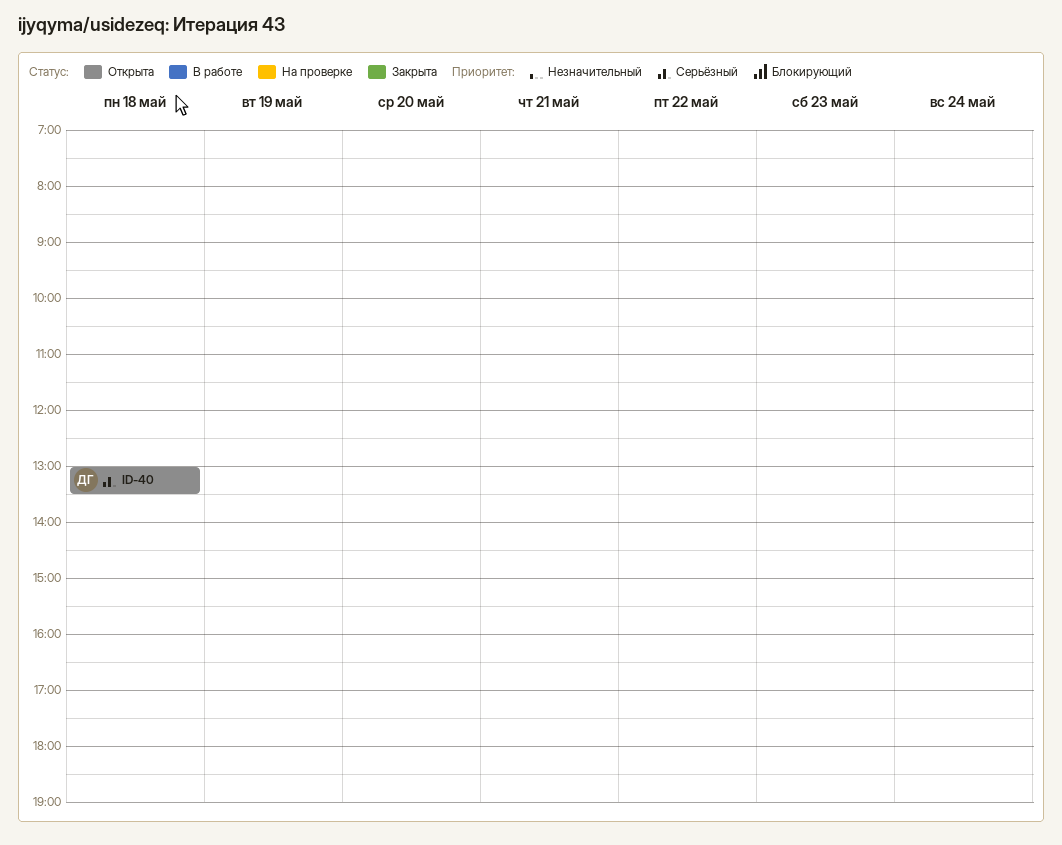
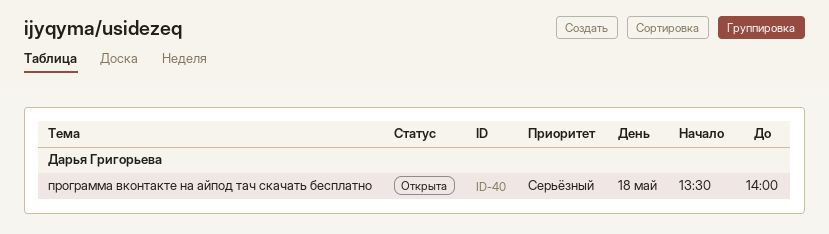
ID-40, begins: 13:00 -> 13:30
ID-40, ends: 13:30 -> 14:00

